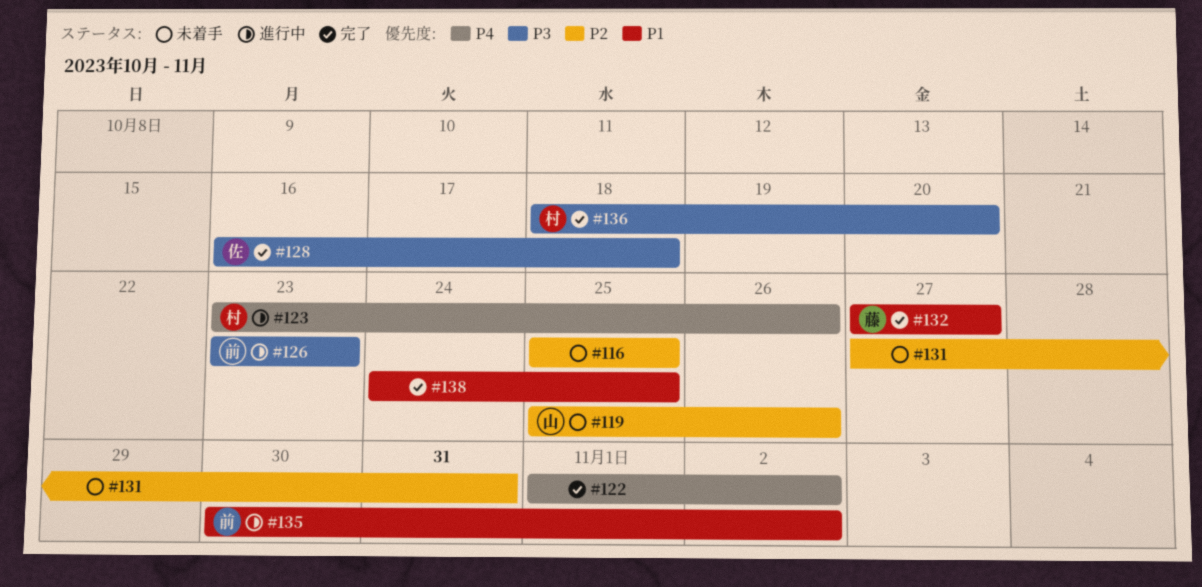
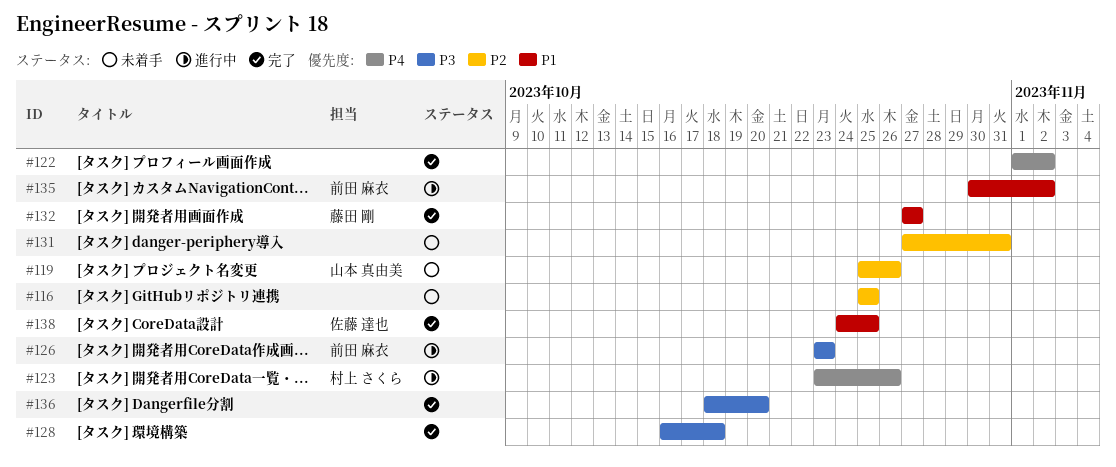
#128, owner: 佐藤 達也 -> none
#136, owner: 村上 さくら -> none
#138, owner: none -> 佐藤 達也

